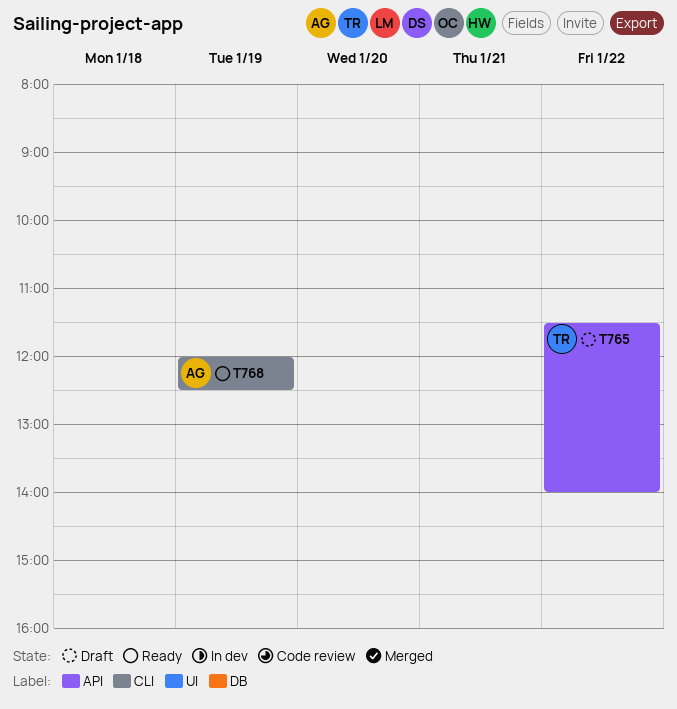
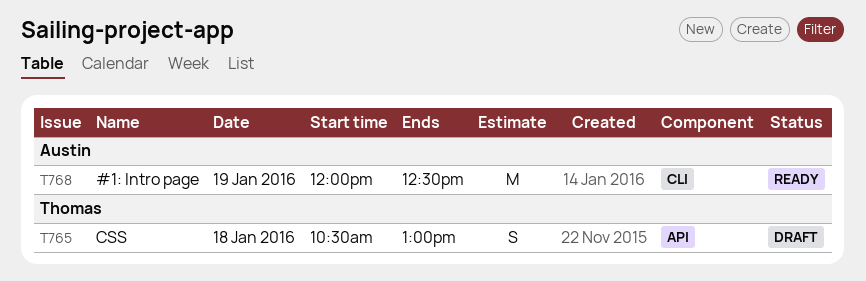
T765, day: Jan 22 -> Jan 18
T765, begins: 11:30 -> 10:30
T765, ends: 14:00 -> 13:00

